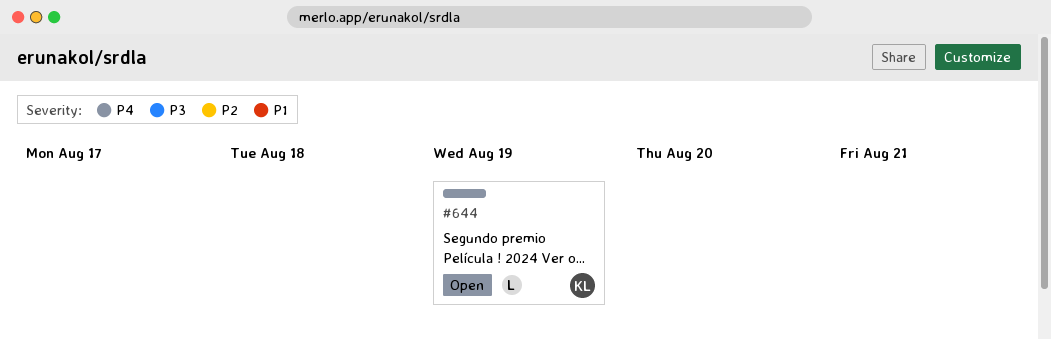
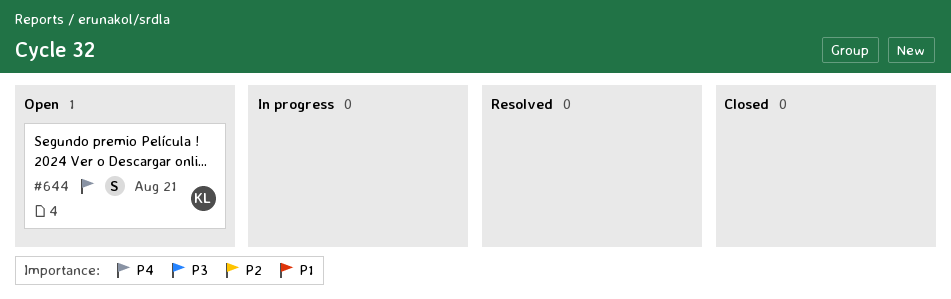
#644, estimate: L -> S
#644, due: Aug 19 -> Aug 21

